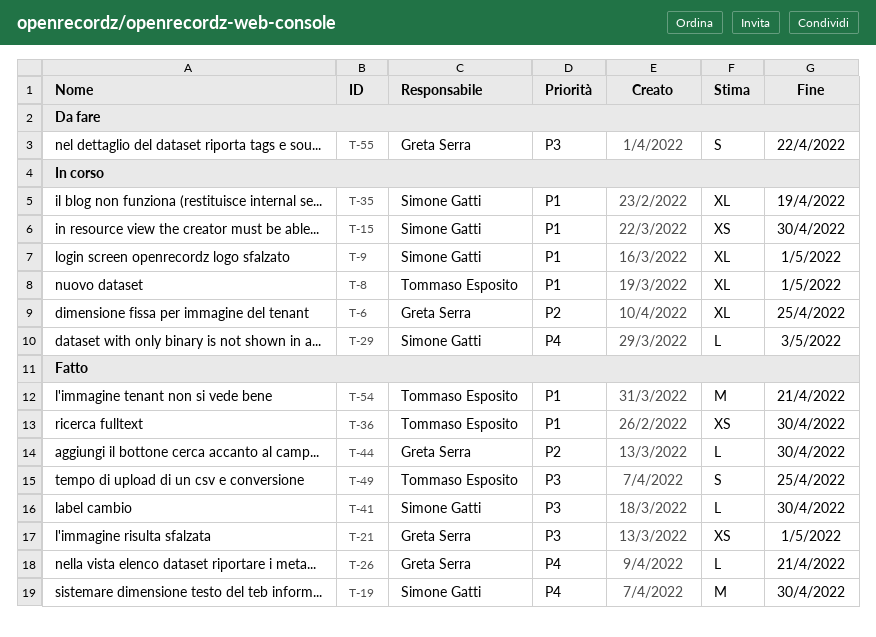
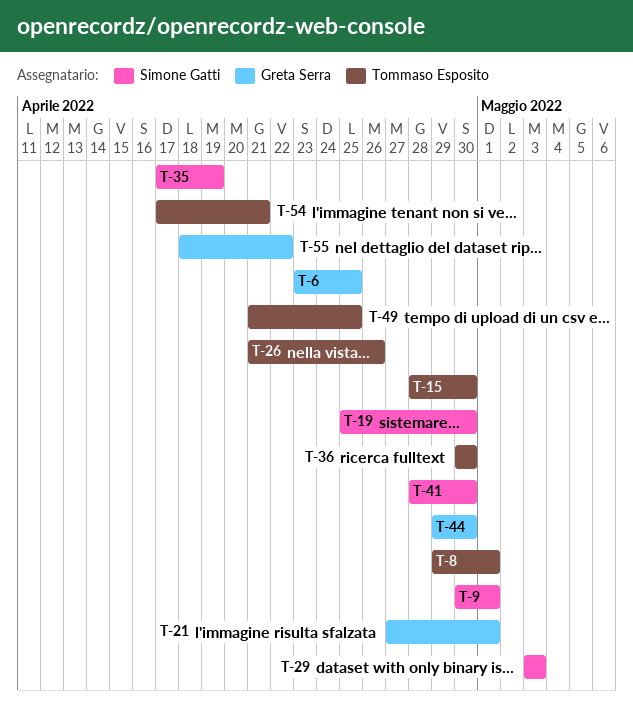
T-15, owner: Simone Gatti -> Tommaso Esposito
T-26, owner: Greta Serra -> Tommaso Esposito
T-26, due: Apr 21 -> Apr 26

